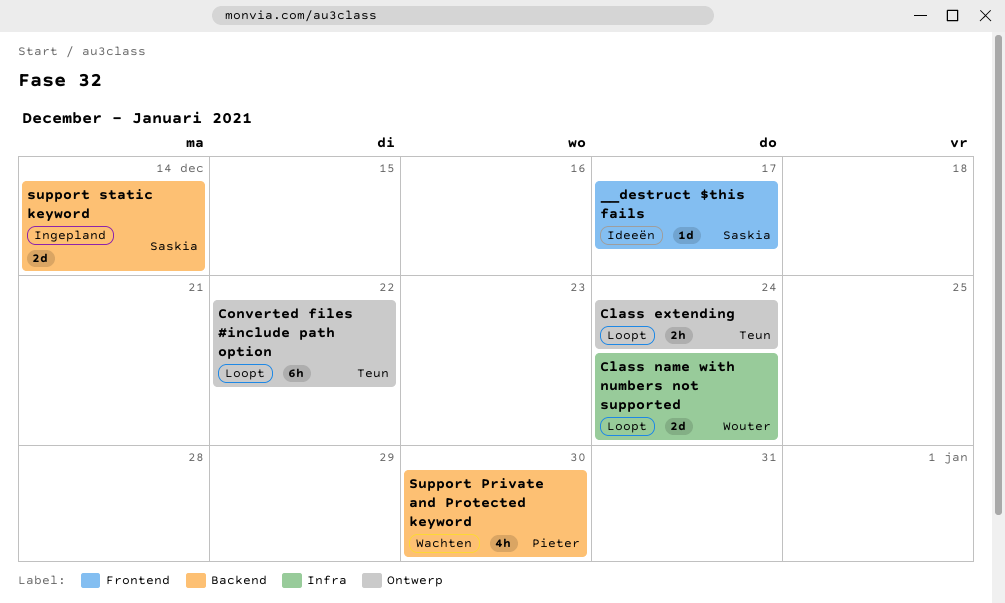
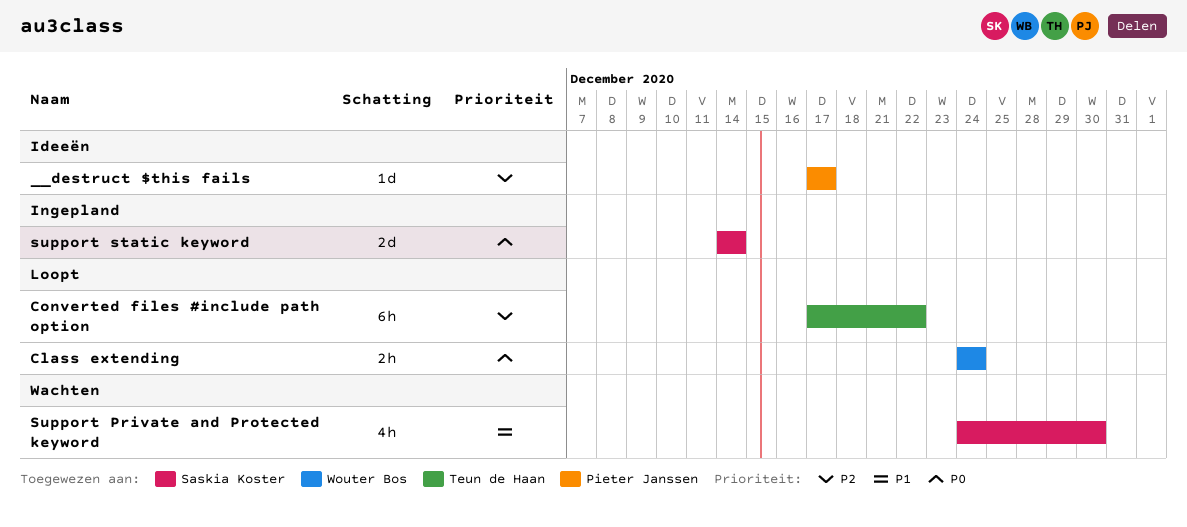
__destruct $this fails, owner: Saskia Koster -> Pieter Janssen
Class extending, owner: Teun de Haan -> Wouter Bos
Class name with numbers not supported: present -> none
Support Private and Protected keyword, owner: Pieter Janssen -> Saskia Koster

